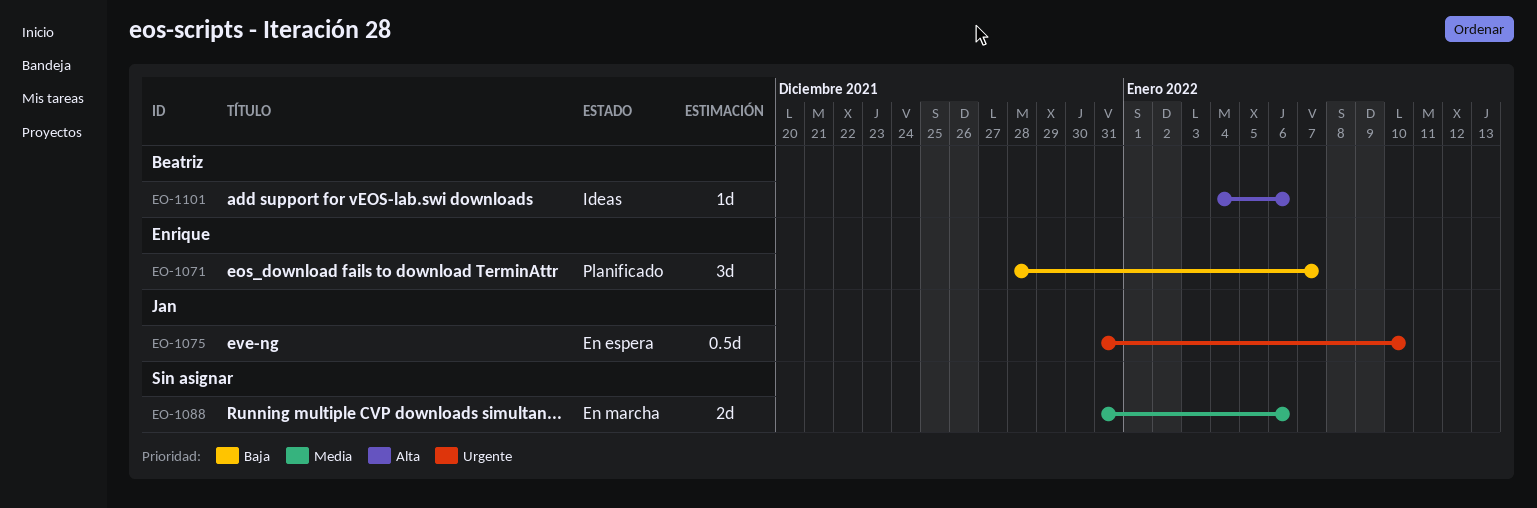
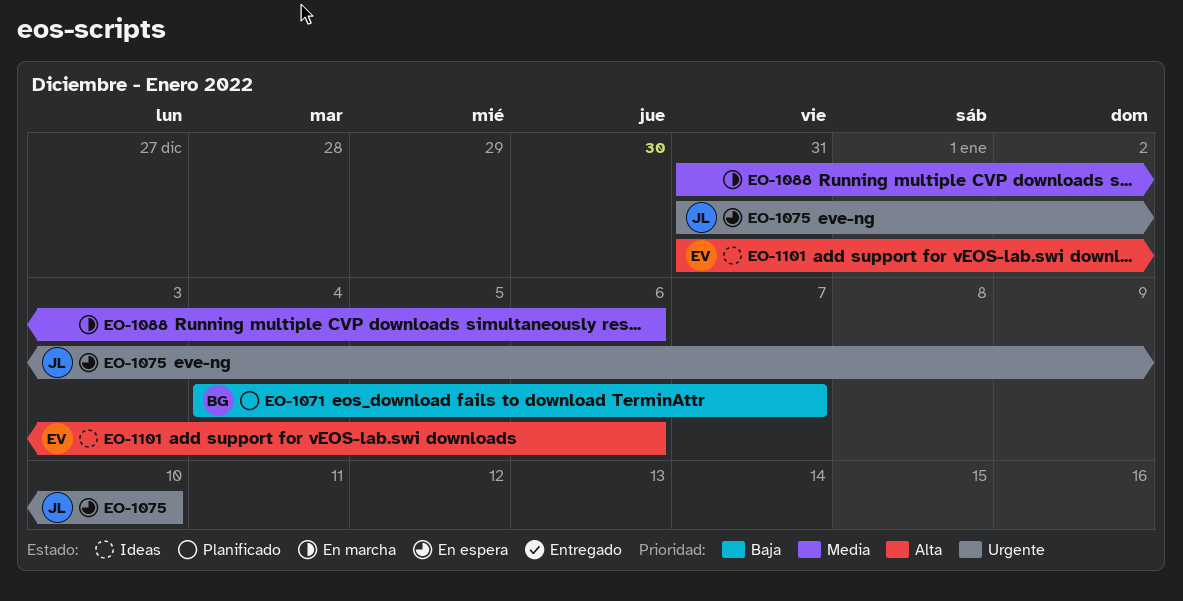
EO-1071, owner: Enrique -> Beatriz
EO-1071, start: Dec 28 -> Jan 4
EO-1101, owner: Beatriz -> Enrique
EO-1101, start: Jan 4 -> Dec 31

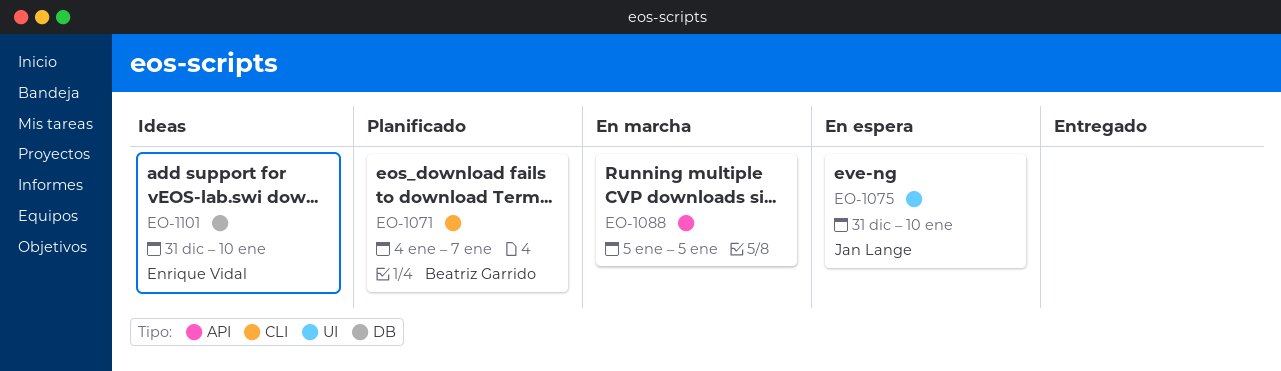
EO-1088, start: Dec 31 -> Jan 5
EO-1088, due: Jan 6 -> Jan 5
EO-1101, due: Jan 6 -> Jan 10

